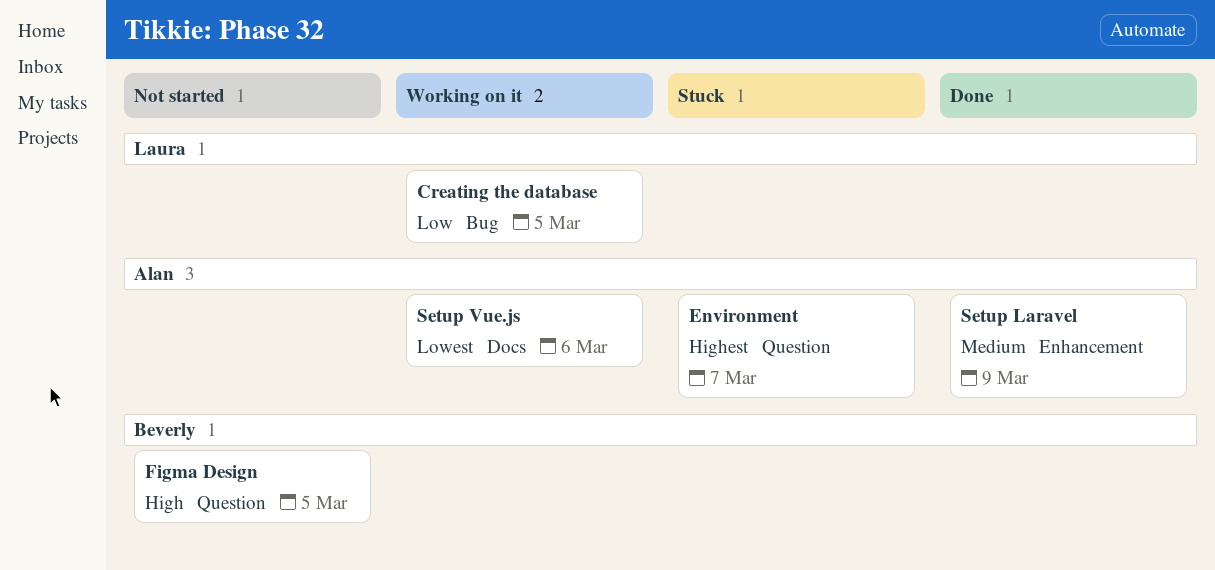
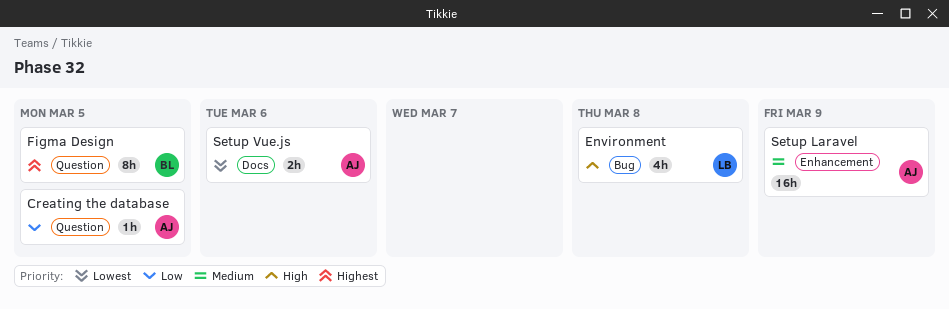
Creating the database, owner: Laura -> Alan
Creating the database, label: Bug -> Question
Environment, owner: Alan -> Laura
Environment, priority: Highest -> High
Environment, label: Question -> Bug
Environment, due: Mar 7 -> Mar 8
Figma Design, priority: High -> Highest

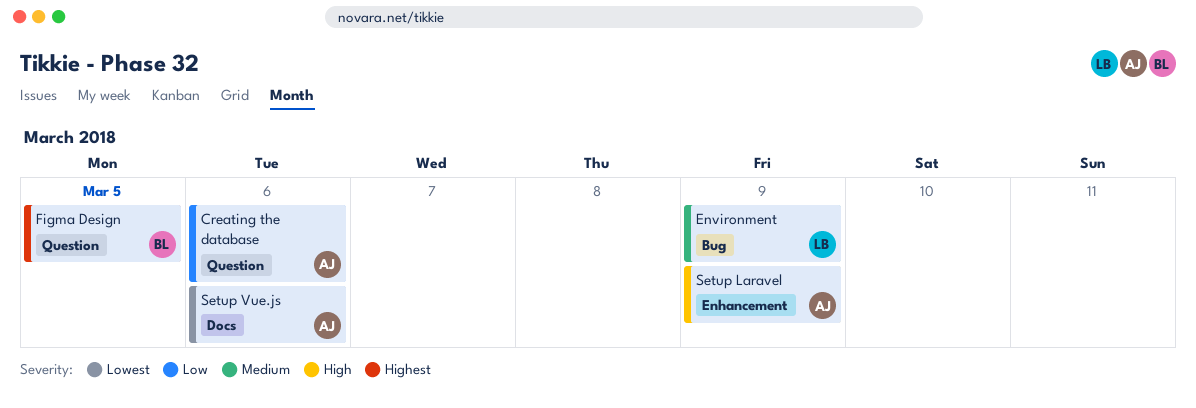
Creating the database, due: Mar 5 -> Mar 6
Environment, priority: High -> Medium
Environment, due: Mar 8 -> Mar 9
Setup Laravel, priority: Medium -> High

